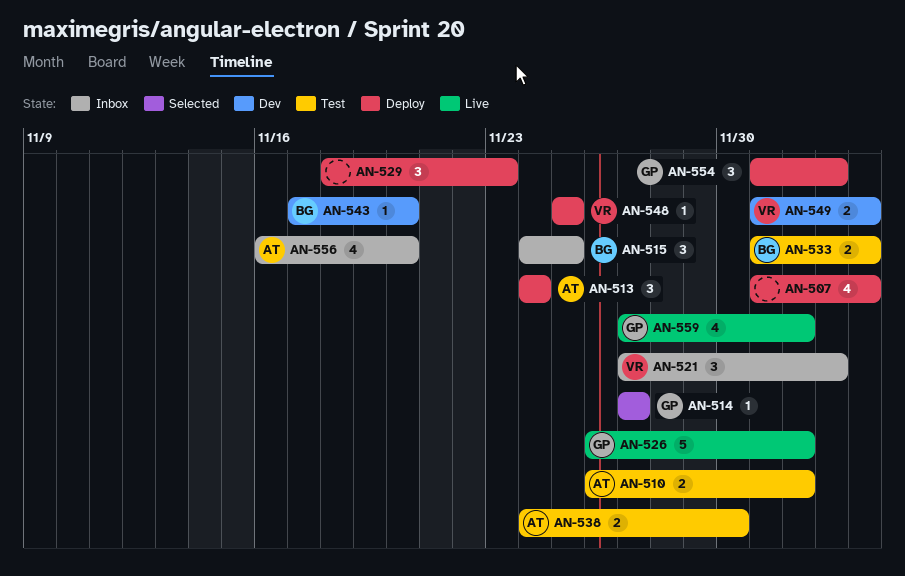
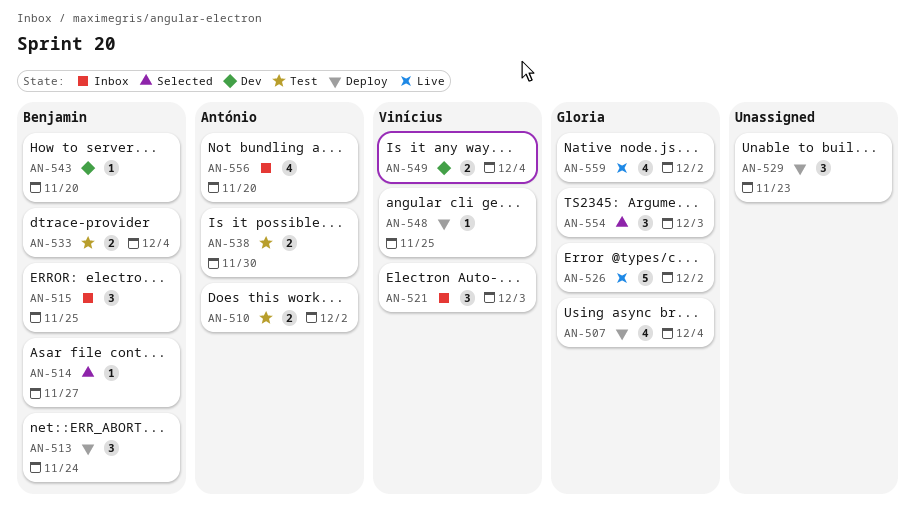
AN-507, owner: none -> Gloria
AN-513, owner: António -> Benjamin
AN-514, owner: Gloria -> Benjamin
AN-554, status: Deploy -> Selected

